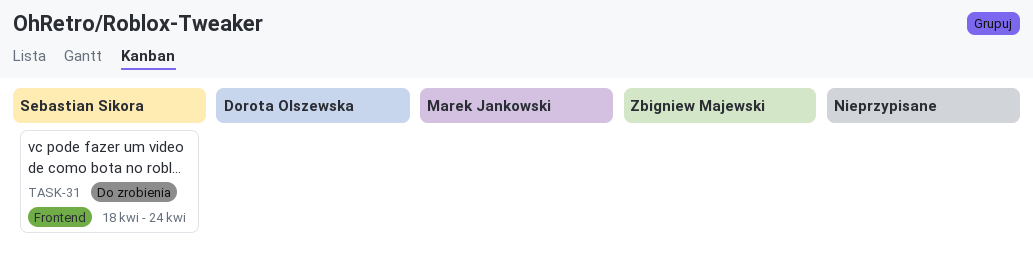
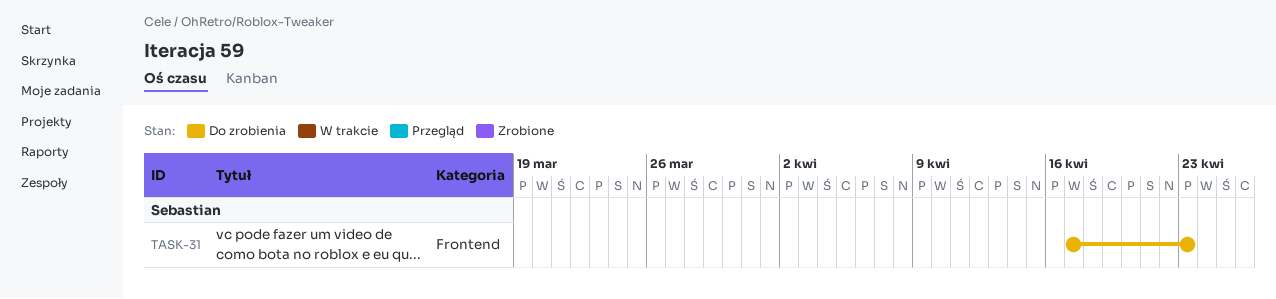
TASK-31, start: Apr 18 -> Apr 17
TASK-31, due: Apr 24 -> Apr 23

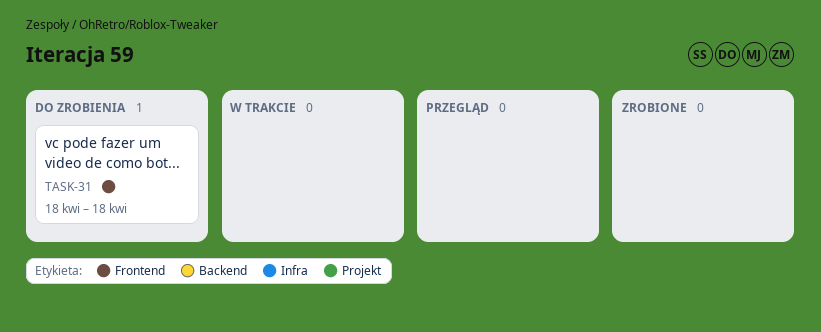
TASK-31, start: Apr 17 -> Apr 18
TASK-31, due: Apr 23 -> Apr 18

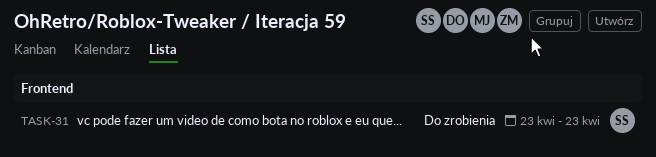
TASK-31, start: Apr 18 -> Apr 23
TASK-31, due: Apr 18 -> Apr 23

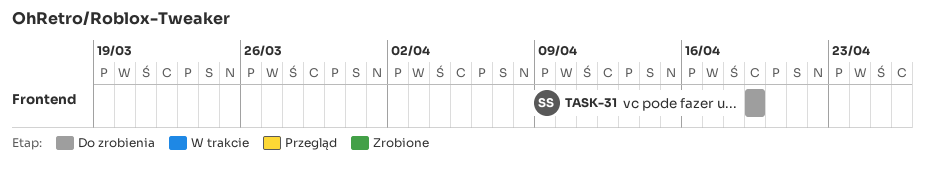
TASK-31, start: Apr 23 -> Apr 19
TASK-31, due: Apr 23 -> Apr 19

